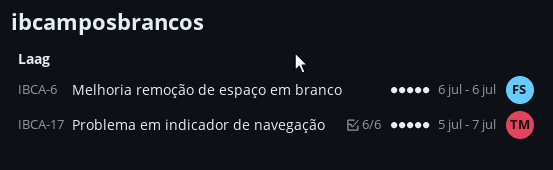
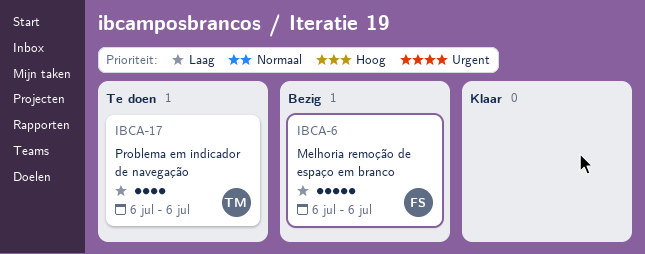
IBCA-17, estimate: 5 -> 4
IBCA-17, start: Jul 5 -> Jul 6
IBCA-17, due: Jul 7 -> Jul 6

